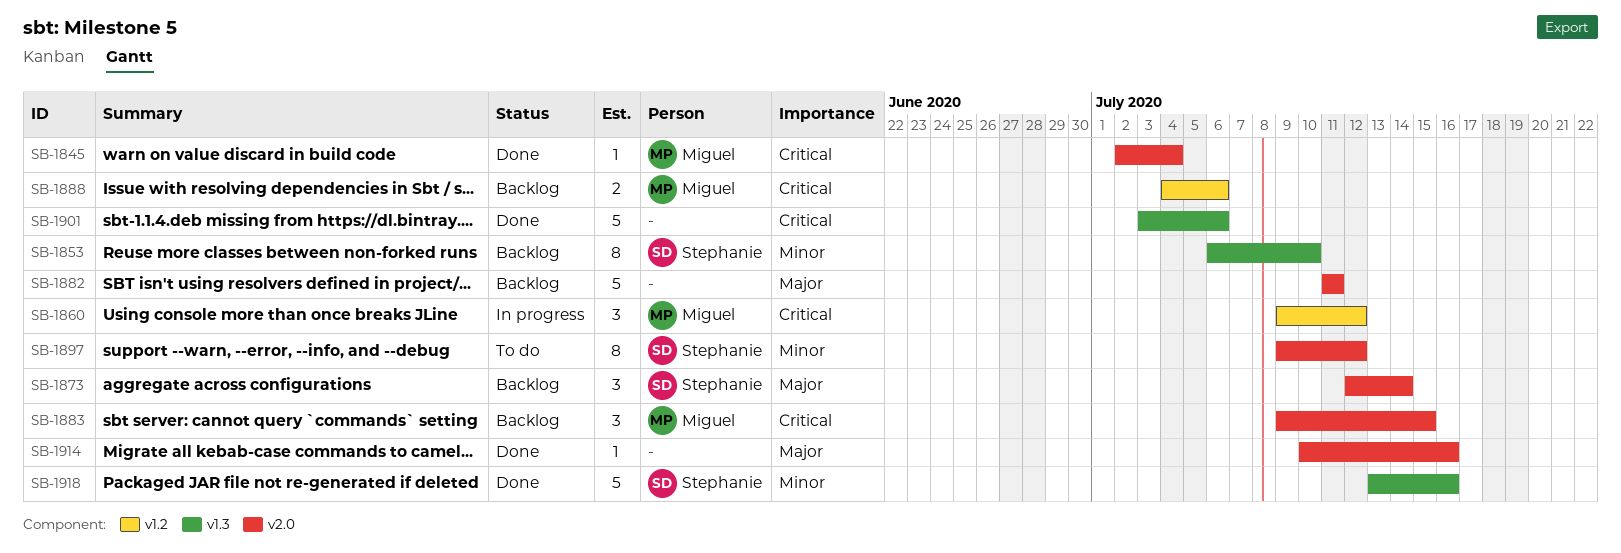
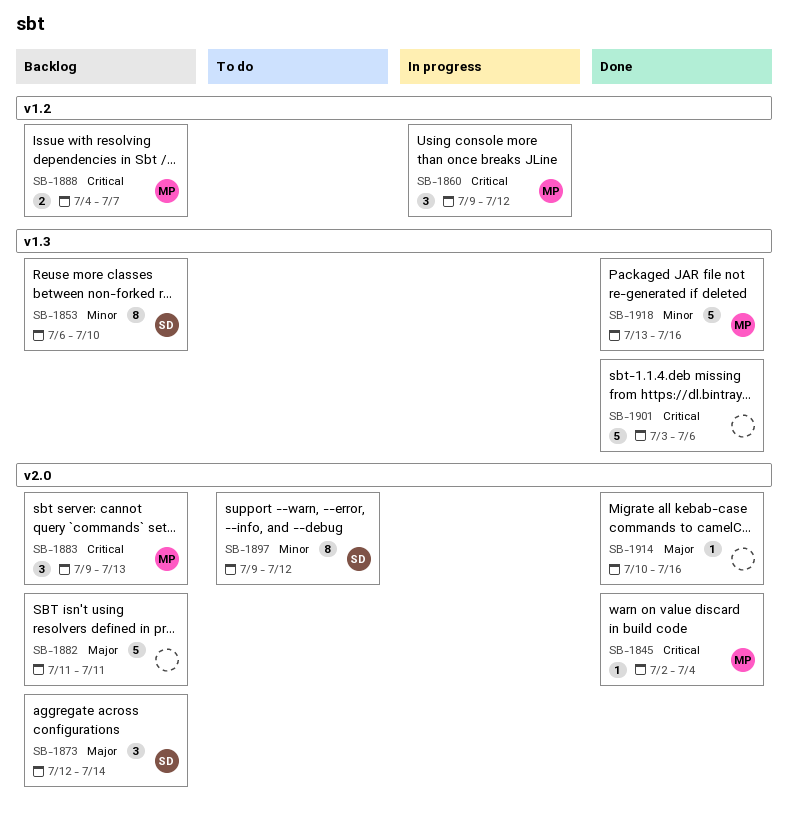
SB-1883, due: Jul 15 -> Jul 13
SB-1888, due: Jul 6 -> Jul 7
SB-1918, owner: Stephanie -> Miguel

